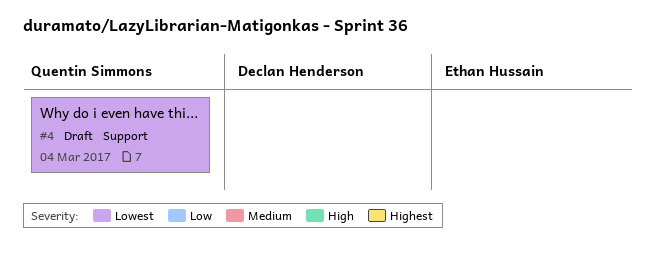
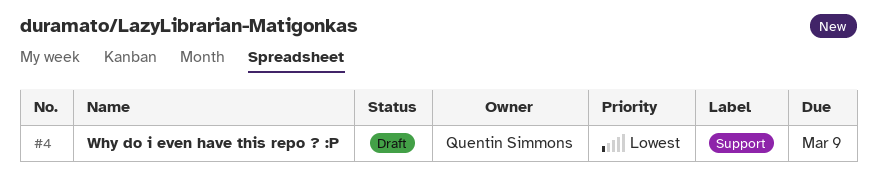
#4, due: Mar 4 -> Mar 9

